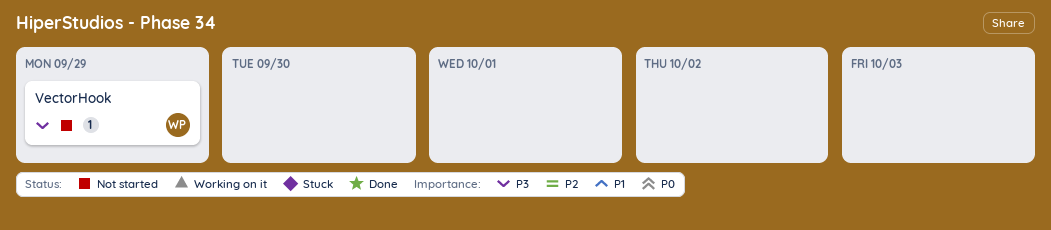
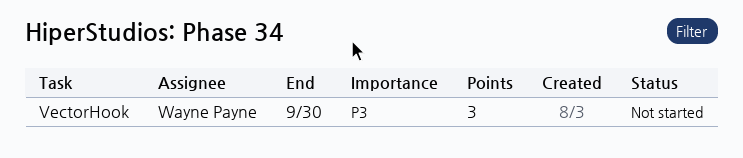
VectorHook, estimate: 1 -> 3
VectorHook, due: Sep 29 -> Sep 30

